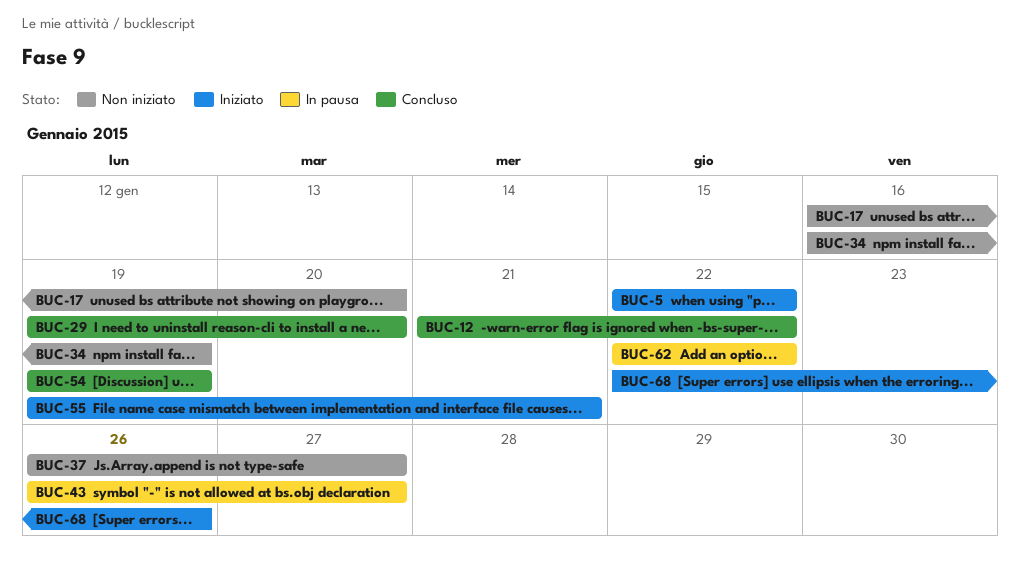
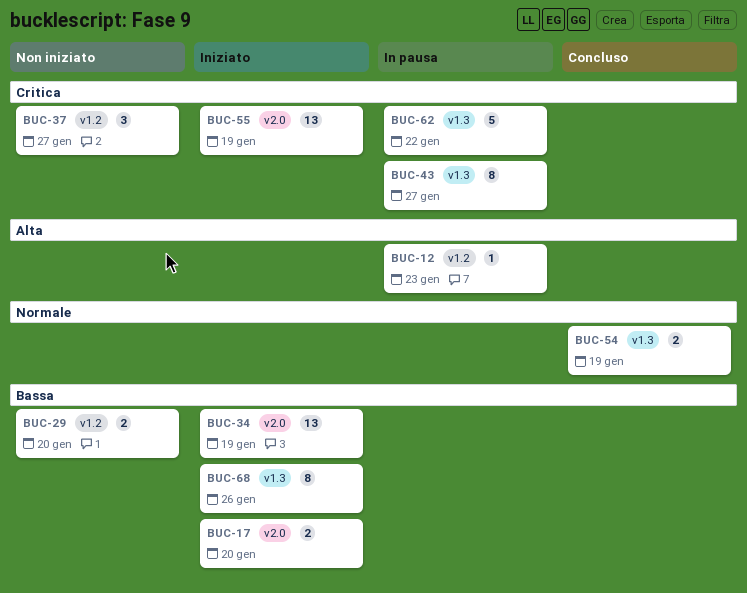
BUC-5: present -> none
BUC-12, status: Concluso -> In pausa
BUC-12, due: Jan 22 -> Jan 23
BUC-17, status: Non iniziato -> Iniziato
BUC-29, status: Concluso -> Non iniziato
BUC-34, status: Non iniziato -> Iniziato
BUC-55, due: Jan 21 -> Jan 19

